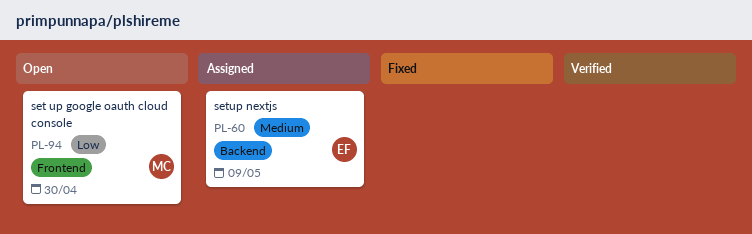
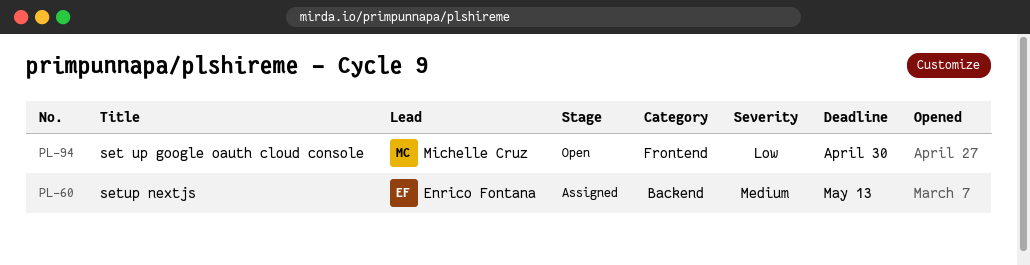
PL-60, due: May 9 -> May 13

